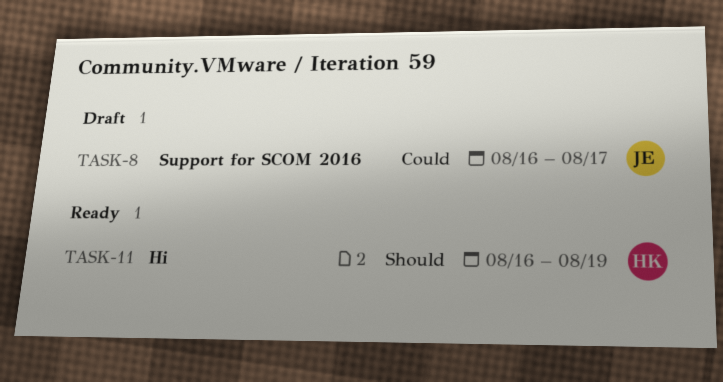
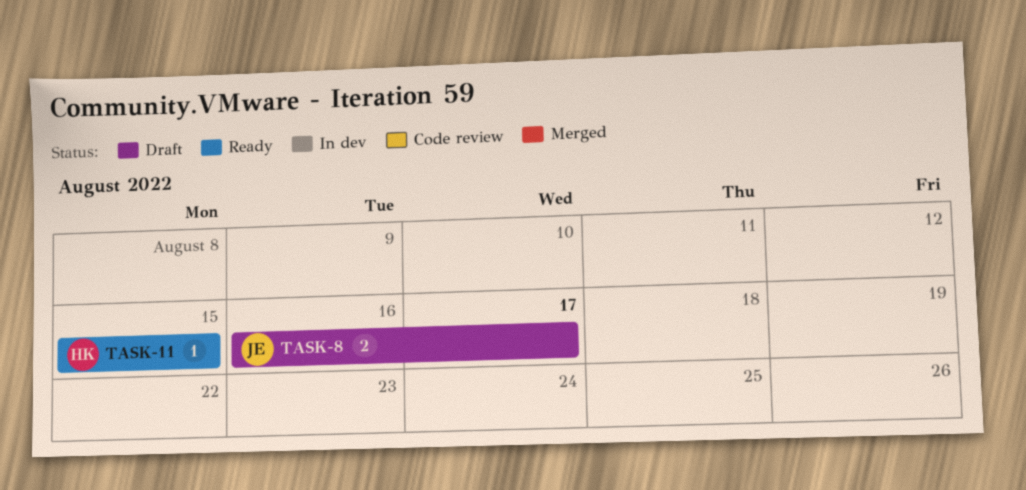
TASK-11, start: Aug 16 -> Aug 15
TASK-11, due: Aug 19 -> Aug 15

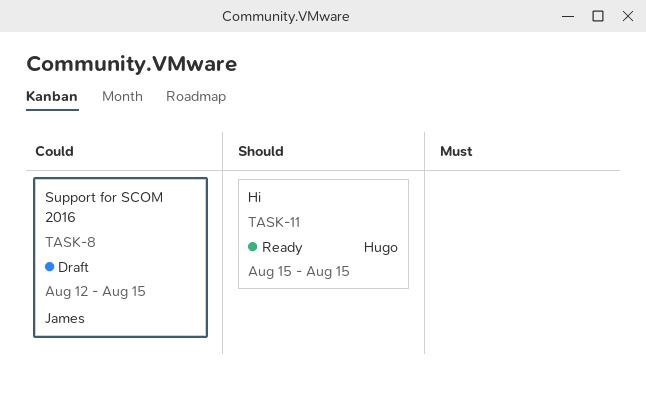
TASK-8, start: Aug 16 -> Aug 12
TASK-8, due: Aug 17 -> Aug 15

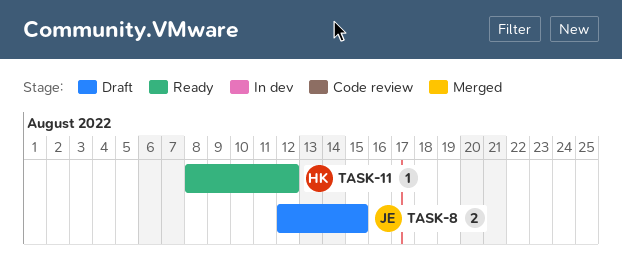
TASK-11, start: Aug 15 -> Aug 8
TASK-11, due: Aug 15 -> Aug 12

